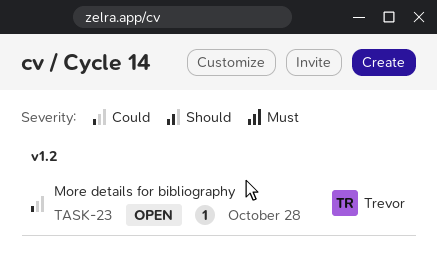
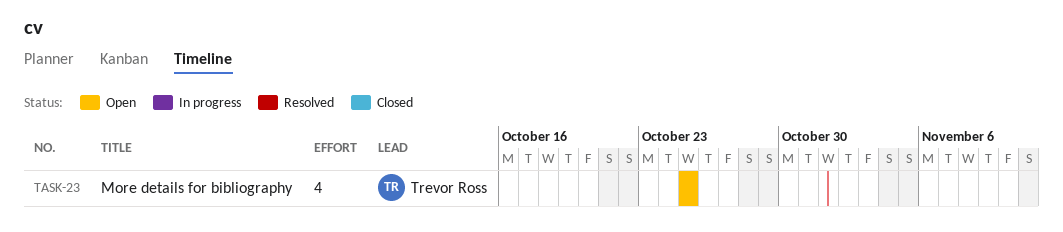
TASK-23, estimate: 1 -> 4
TASK-23, due: Oct 28 -> Oct 25

